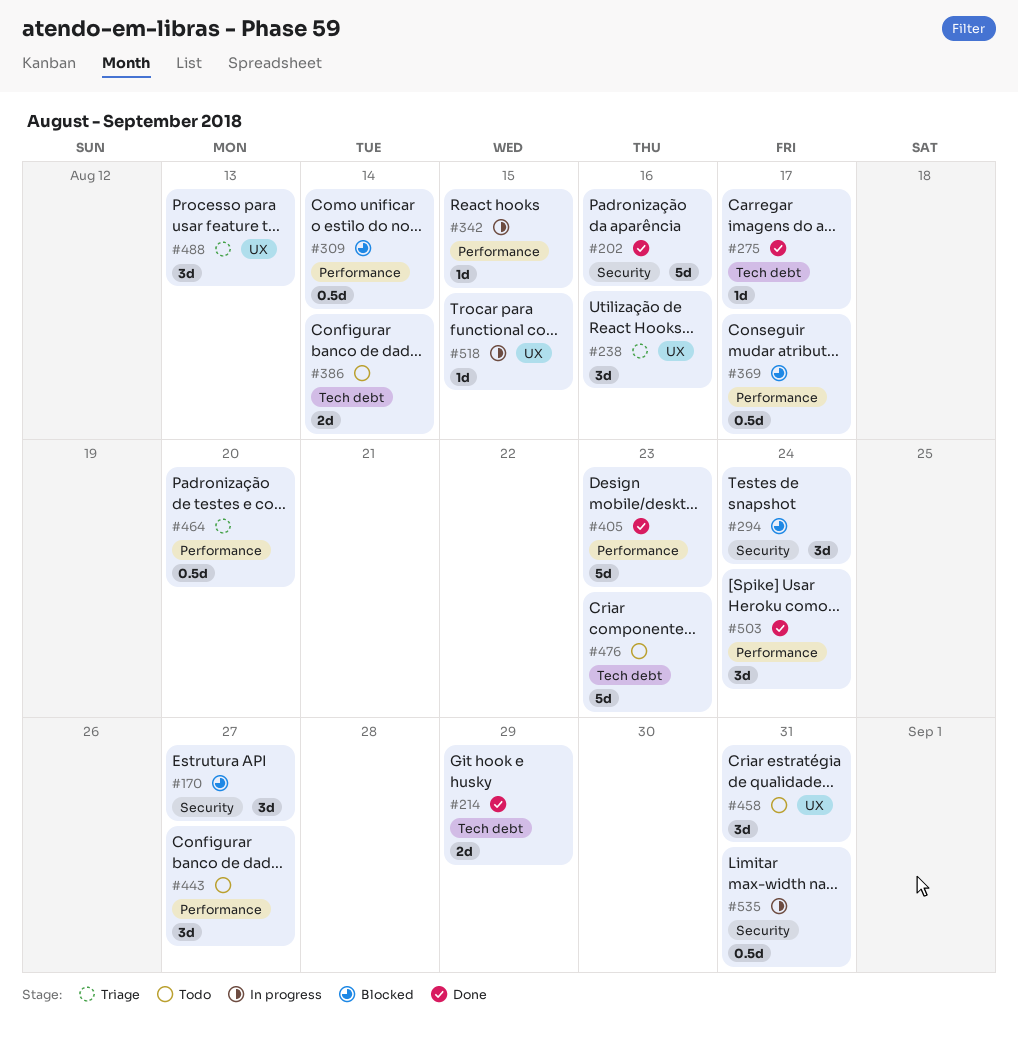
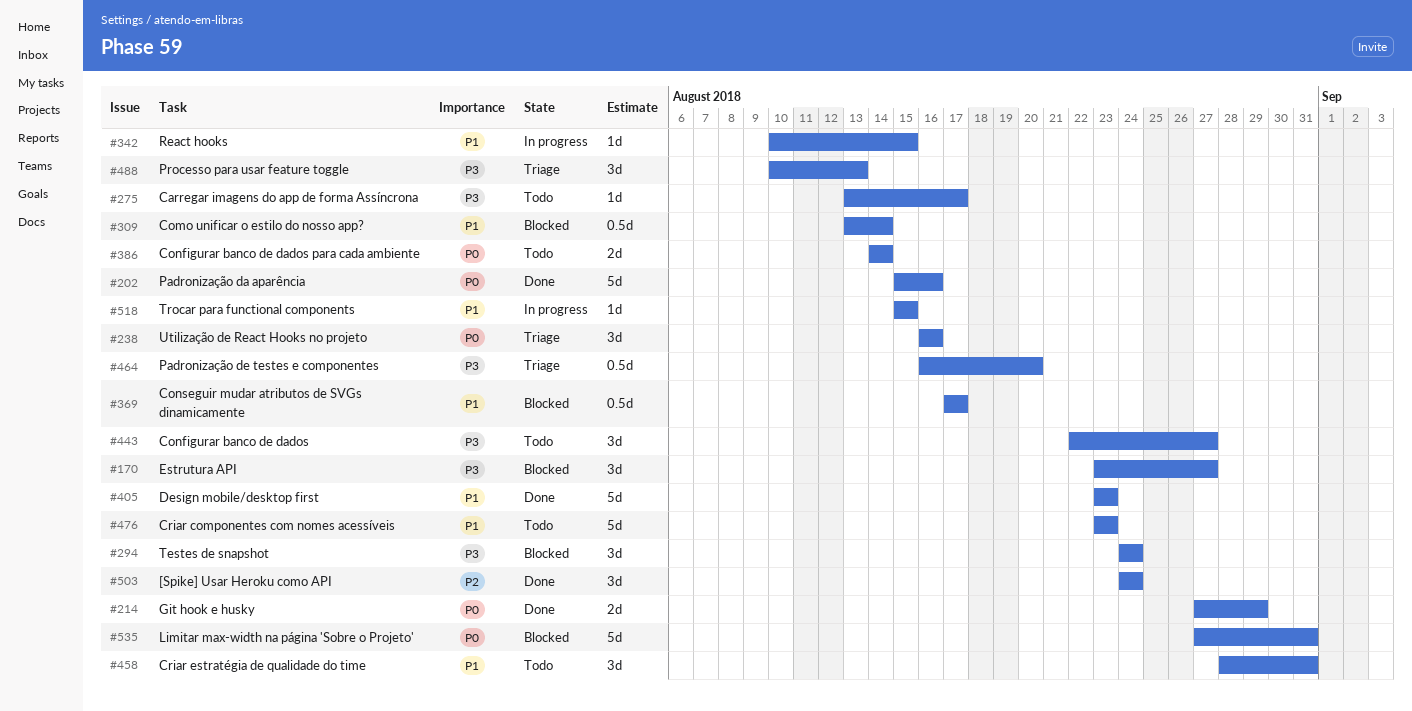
#275, status: Done -> Todo
#535, status: In progress -> Blocked
#535, estimate: 0.5d -> 5d

